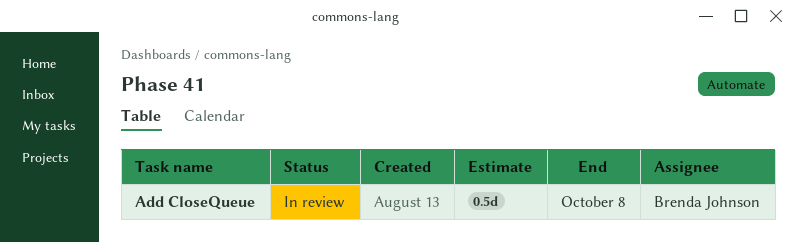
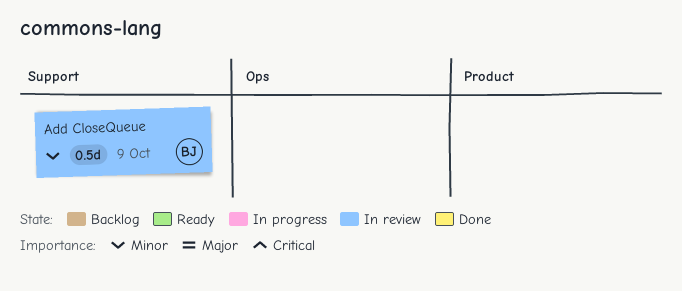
Add CloseQueue, due: Oct 8 -> Oct 9

